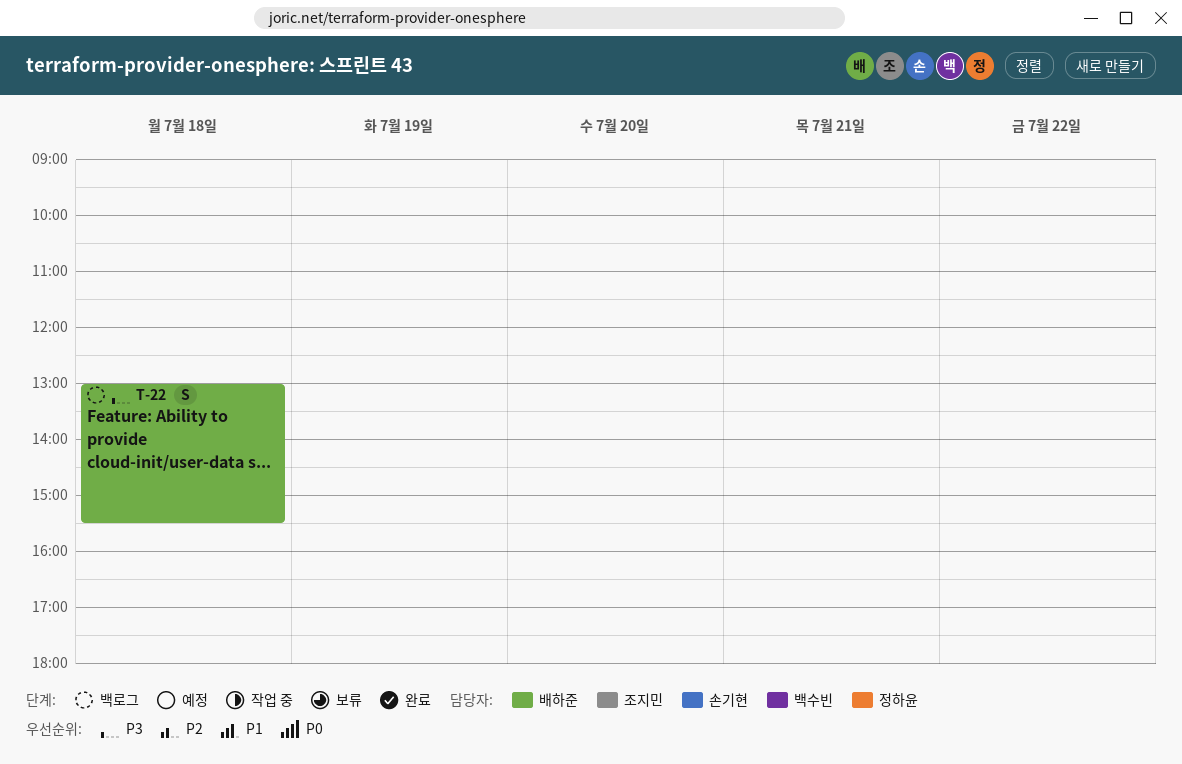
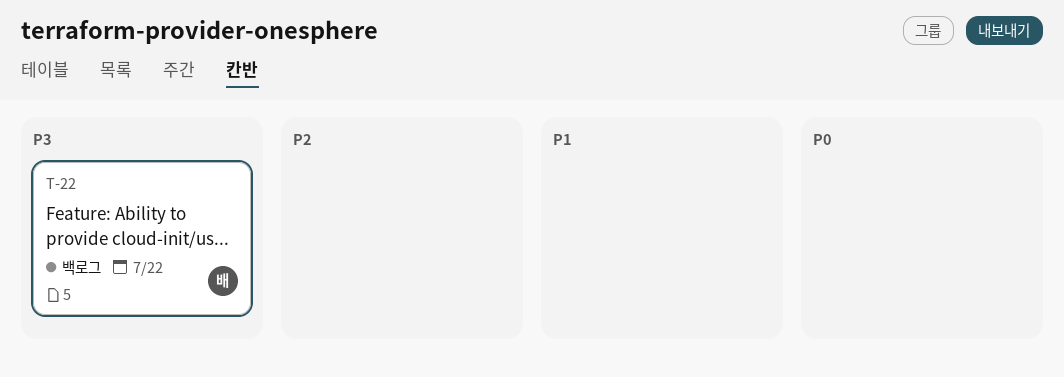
T-22, day: Jul 18 -> Jul 22

